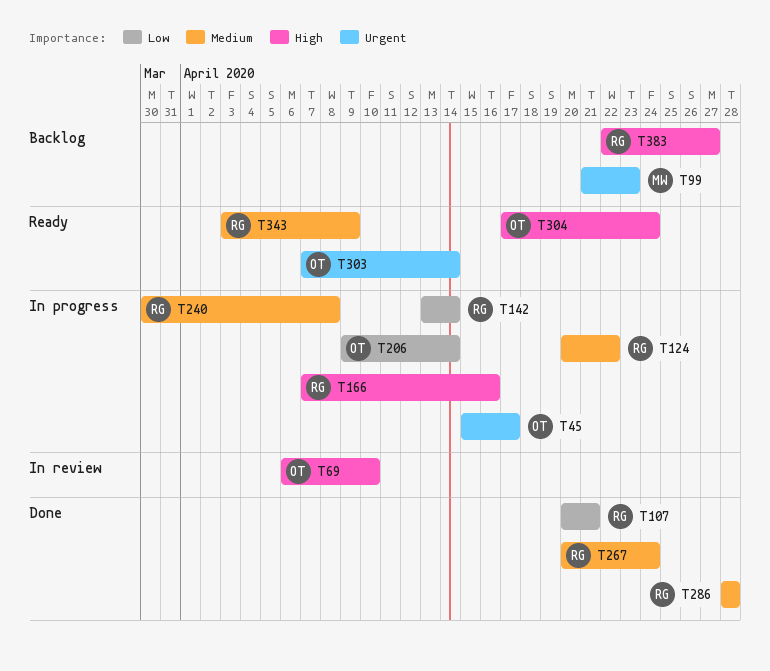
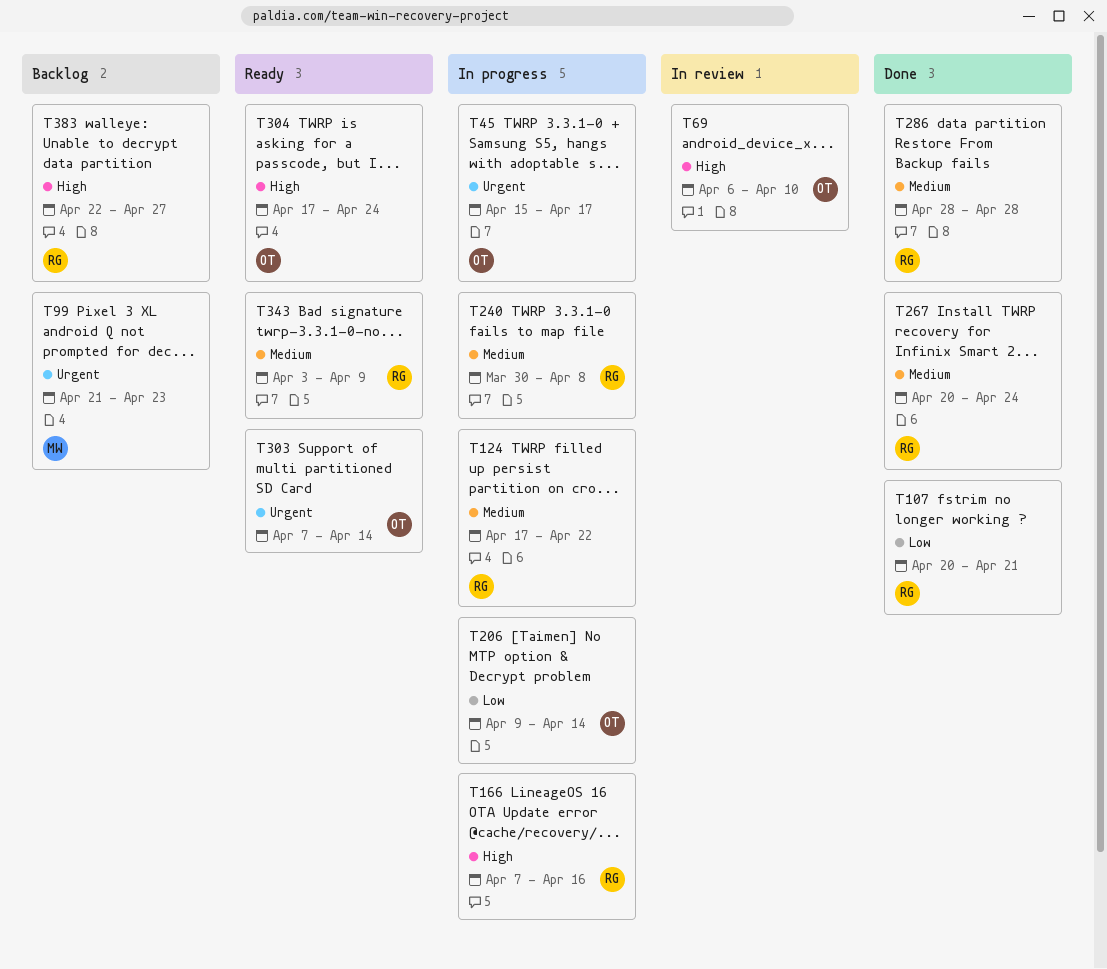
T124, start: Apr 20 -> Apr 17
T142: present -> none

